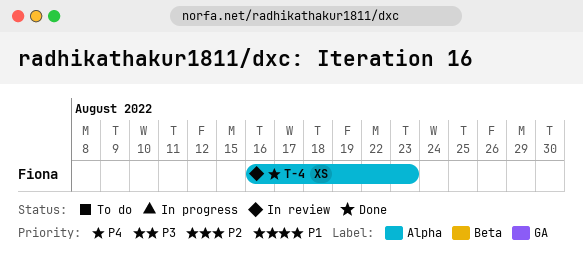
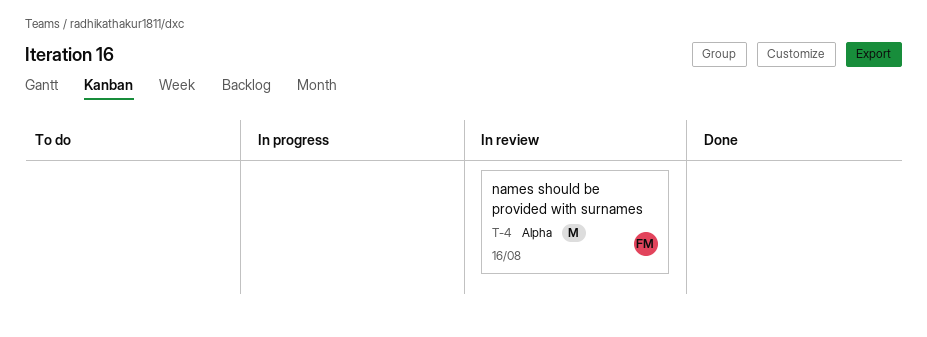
T-4, estimate: XS -> M
T-4, due: Aug 23 -> Aug 16

